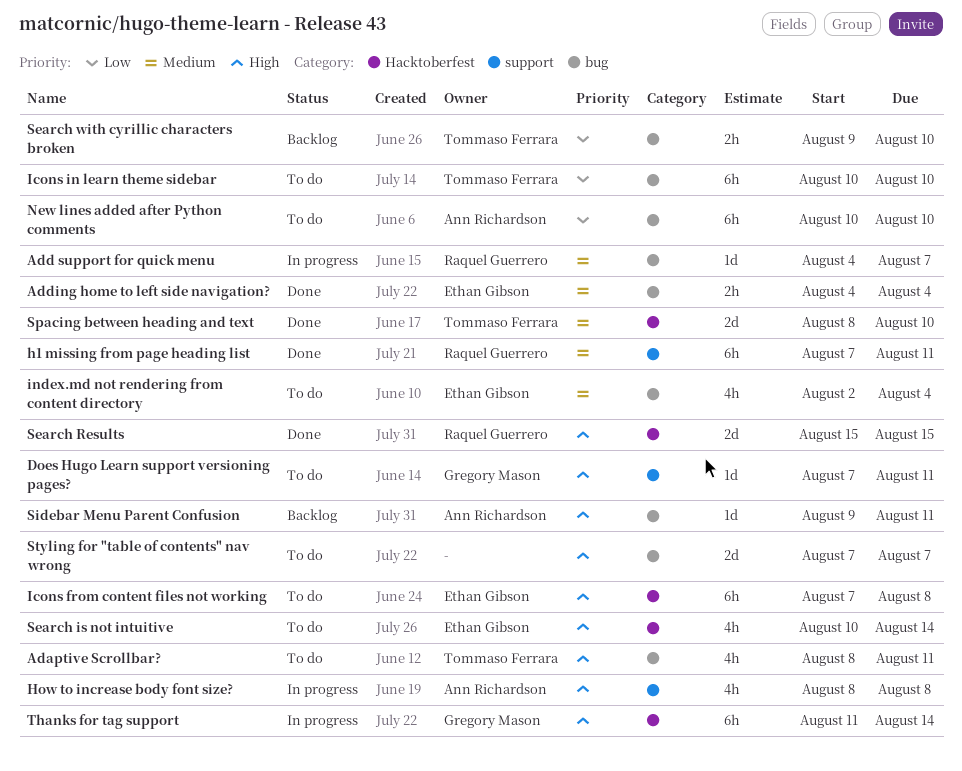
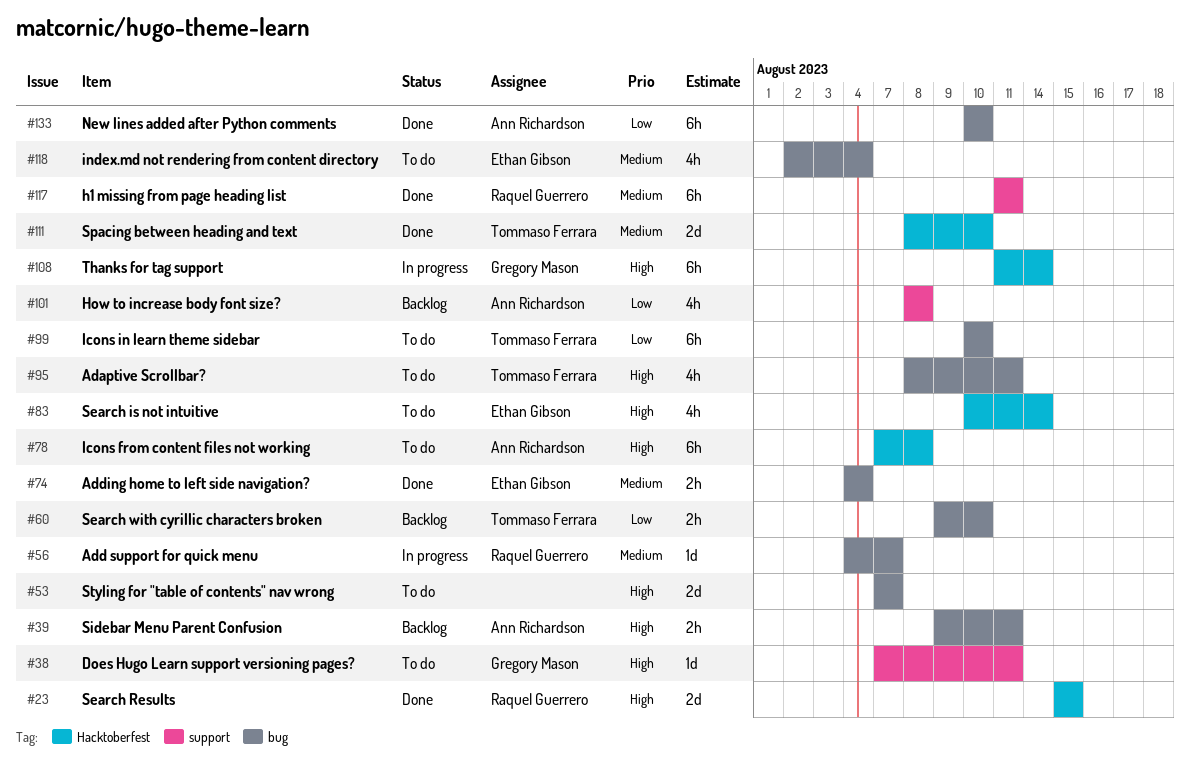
h1 missing from page heading list, start: Aug 7 -> Aug 11
How to increase body font size?, status: In progress -> Backlog
How to increase body font size?, priority: High -> Low
Icons from content files not working, owner: Ethan Gibson -> Ann Richardson
New lines added after Python comments, status: To do -> Done
Sidebar Menu Parent Confusion, estimate: 1d -> 2h

